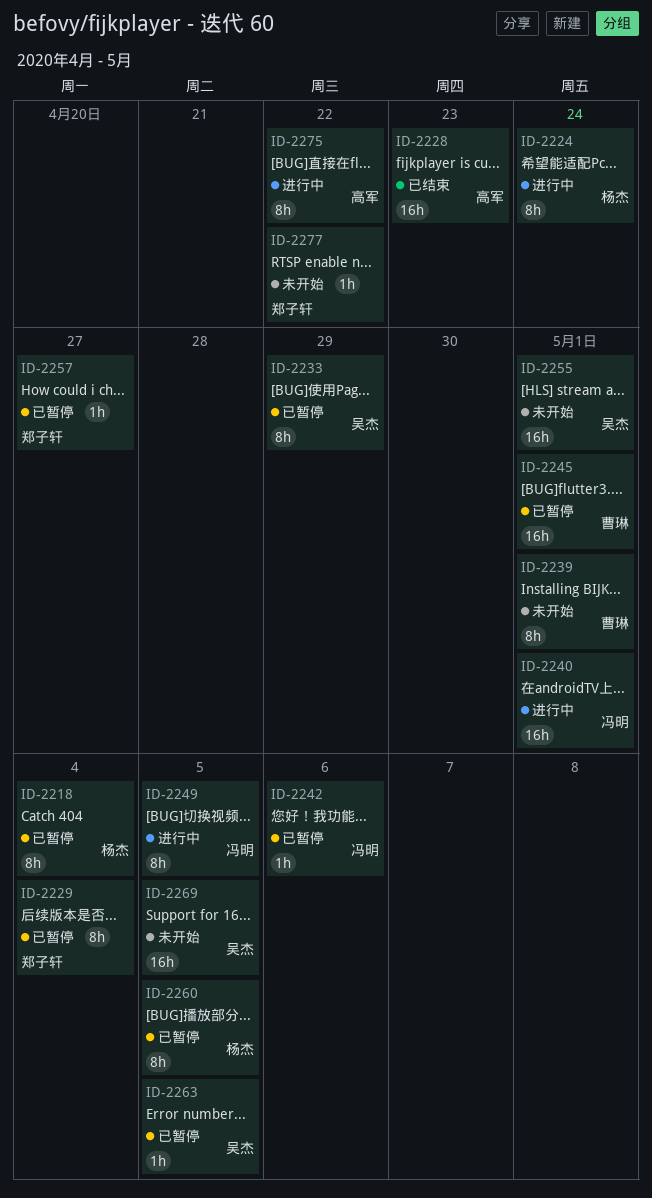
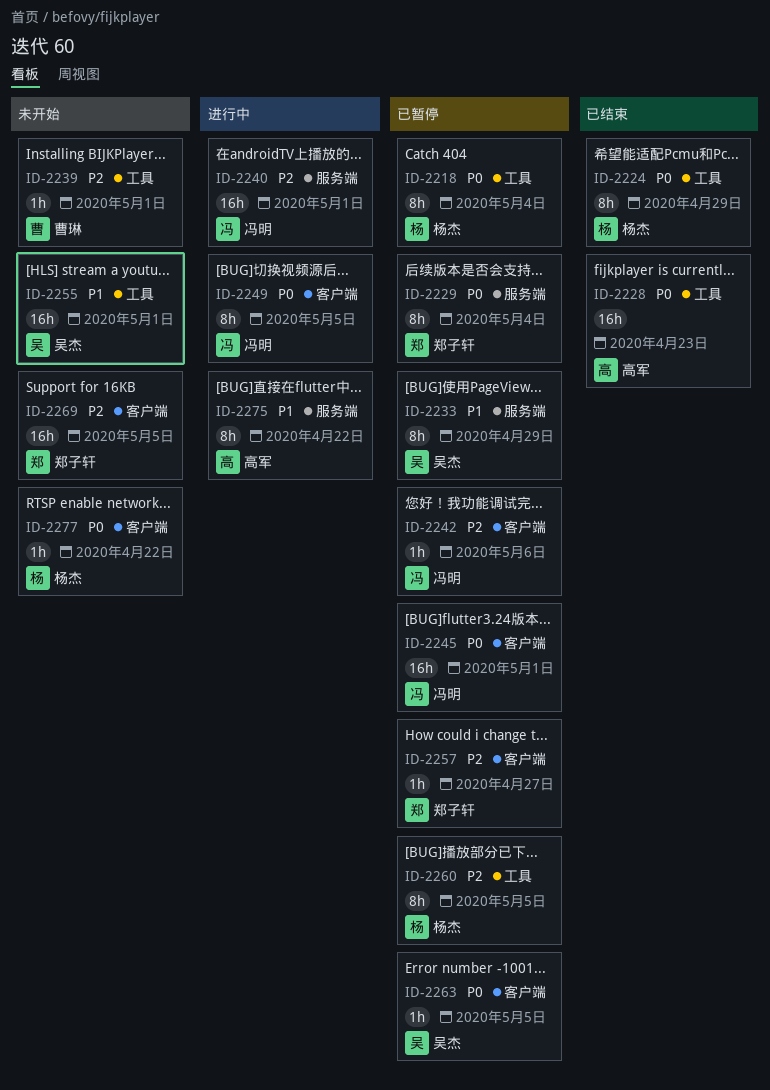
ID-2224, status: 进行中 -> 已结束
ID-2224, due: Apr 24 -> Apr 29
ID-2239, estimate: 8h -> 1h
ID-2245, owner: 曹琳 -> 冯明
ID-2269, owner: 吴杰 -> 郑子轩
ID-2277, owner: 郑子轩 -> 杨杰

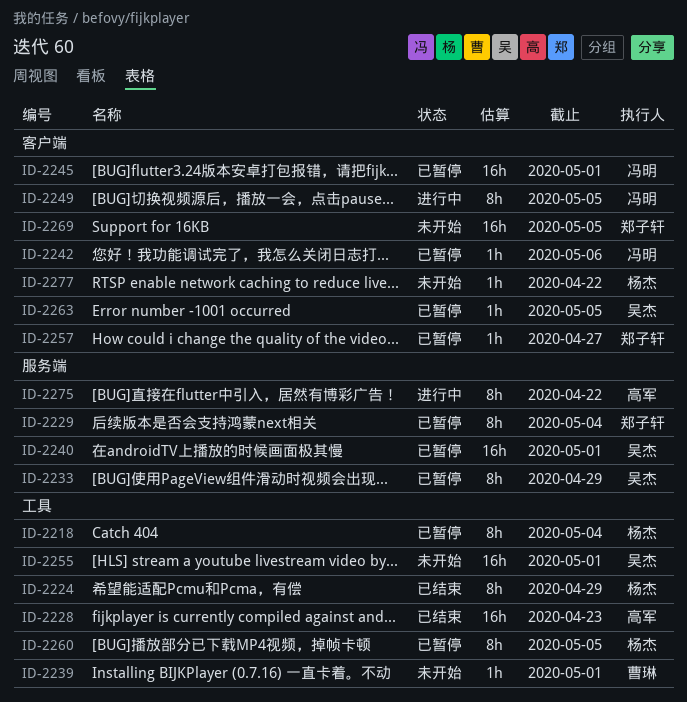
ID-2240, status: 进行中 -> 已暂停
ID-2240, owner: 冯明 -> 吴杰

